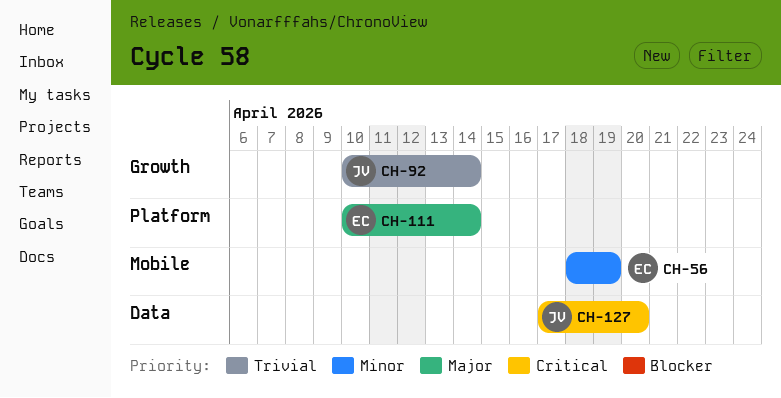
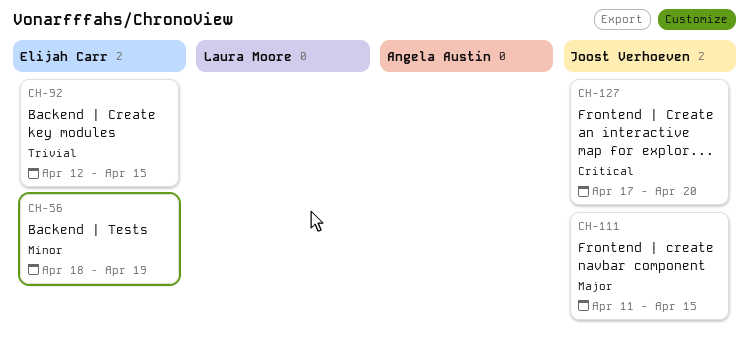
CH-92, owner: Joost Verhoeven -> Elijah Carr
CH-92, start: Apr 10 -> Apr 12
CH-92, due: Apr 14 -> Apr 15
CH-111, owner: Elijah Carr -> Joost Verhoeven
CH-111, start: Apr 10 -> Apr 11
CH-111, due: Apr 14 -> Apr 15

